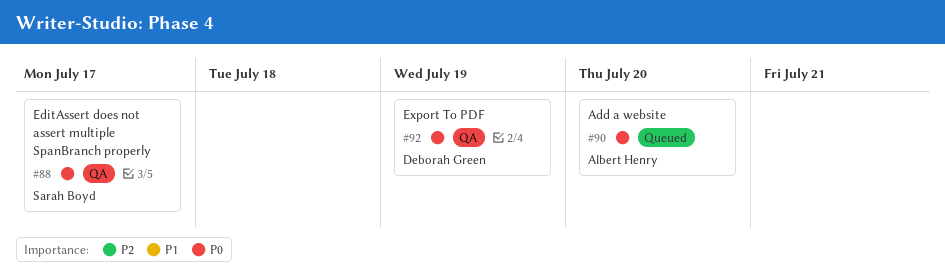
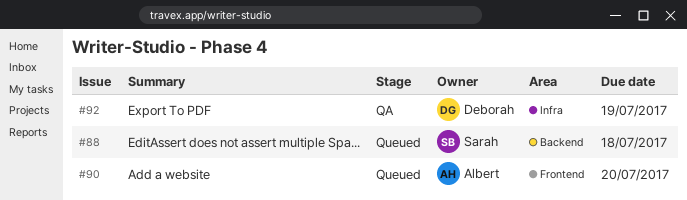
#88, status: QA -> Queued
#88, due: Jul 17 -> Jul 18

